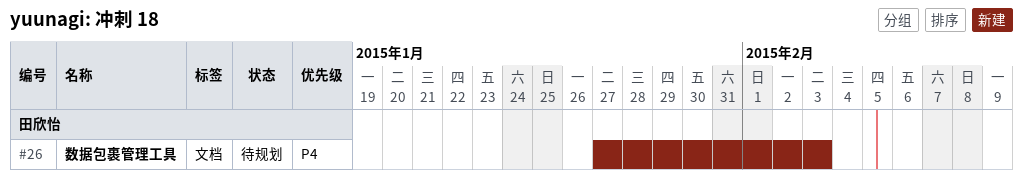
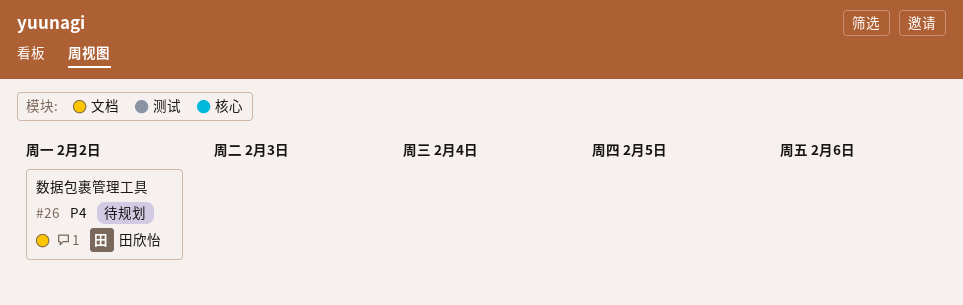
#26, due: Feb 3 -> Feb 2

